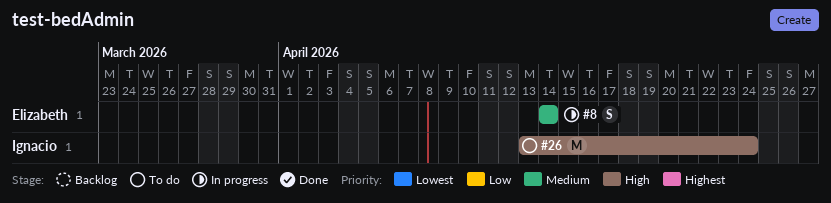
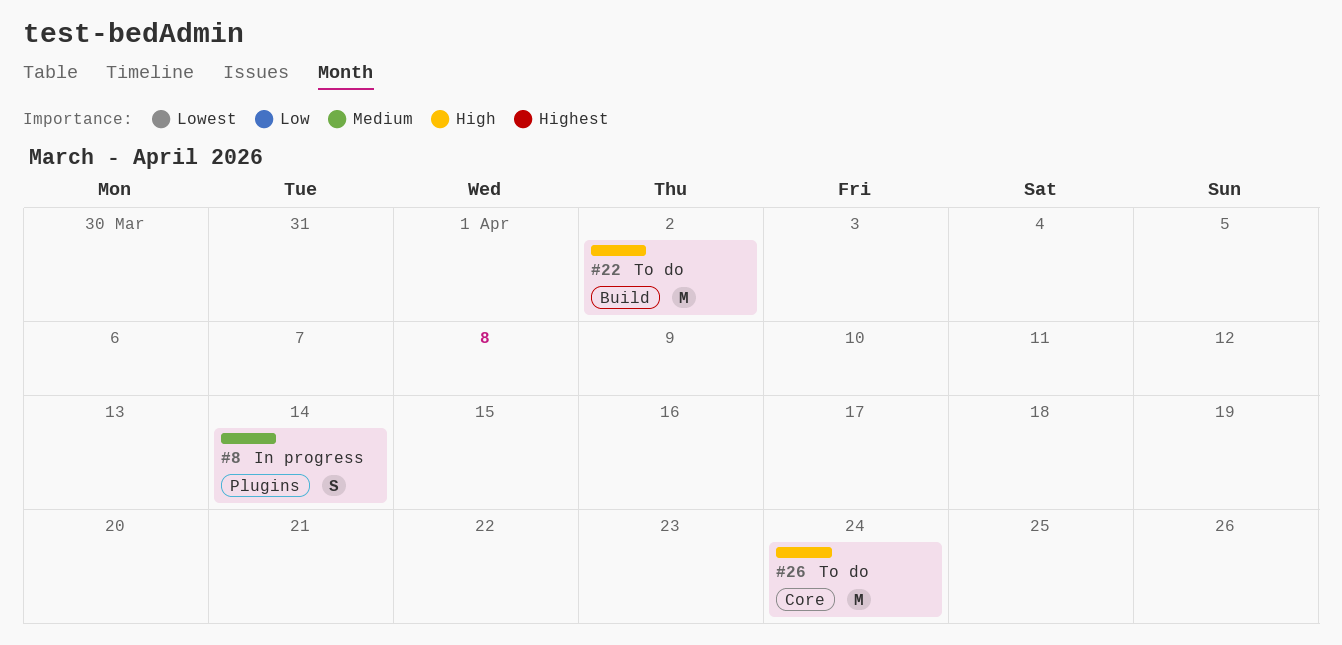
#22: none -> present

